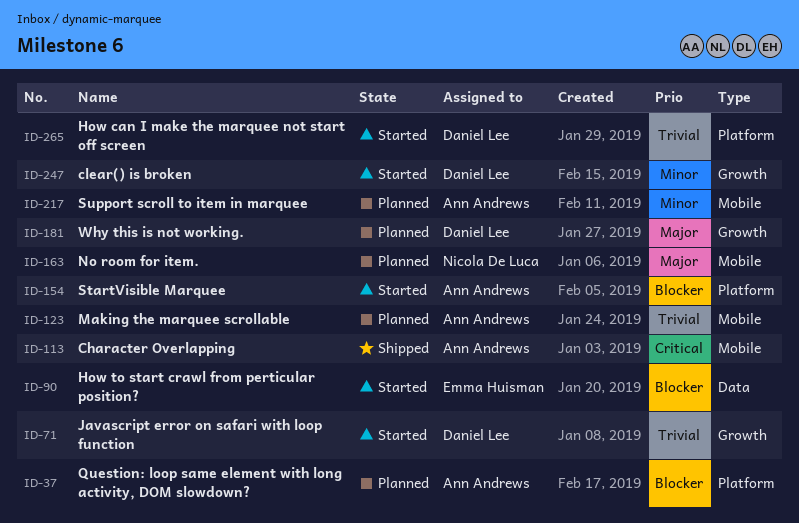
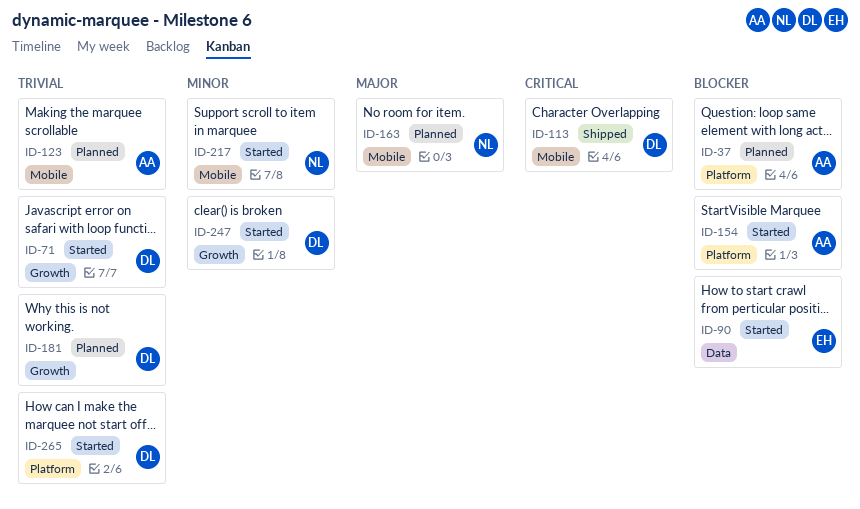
ID-113, owner: Ann Andrews -> Daniel Lee
ID-181, priority: Major -> Trivial
ID-217, status: Planned -> Started
ID-217, owner: Ann Andrews -> Nicola De Luca

